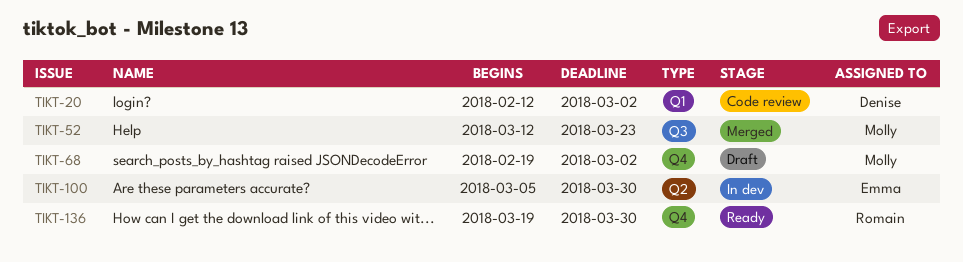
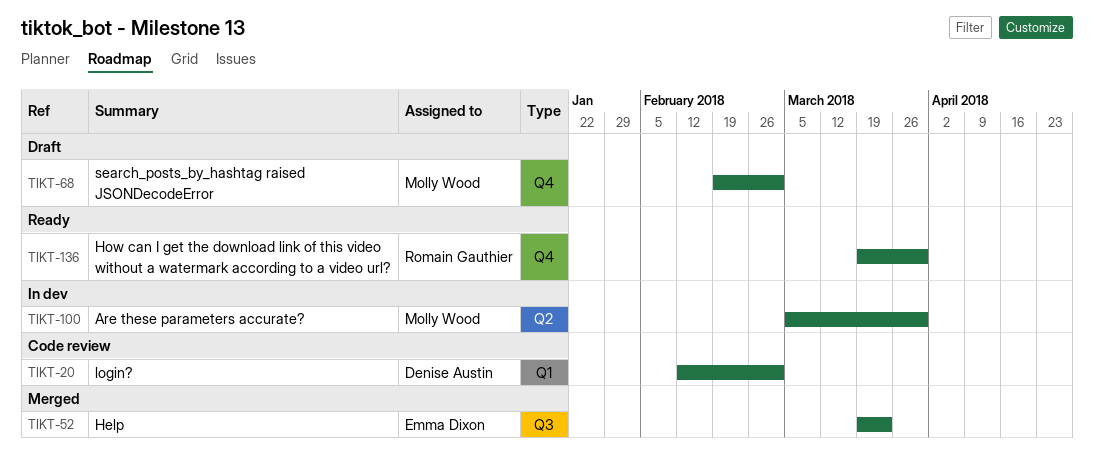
TIKT-52, owner: Molly Wood -> Emma Dixon
TIKT-52, start: Mar 12 -> Mar 19
TIKT-100, owner: Emma Dixon -> Molly Wood

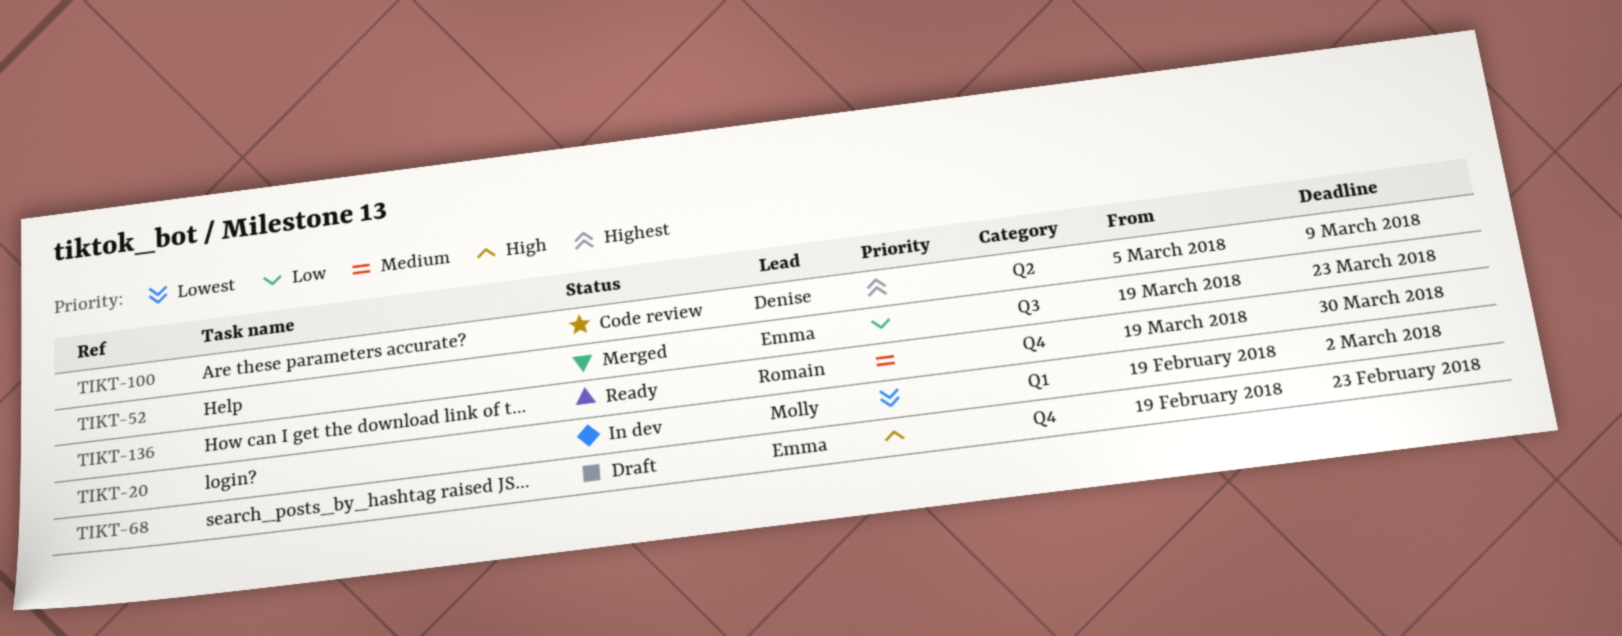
TIKT-20, status: Code review -> In dev
TIKT-20, owner: Denise Austin -> Molly Wood
TIKT-20, start: Feb 12 -> Feb 19
TIKT-68, owner: Molly Wood -> Emma Dixon
TIKT-68, due: Mar 2 -> Feb 23
TIKT-100, status: In dev -> Code review
TIKT-100, owner: Molly Wood -> Denise Austin
TIKT-100, due: Mar 30 -> Mar 9

